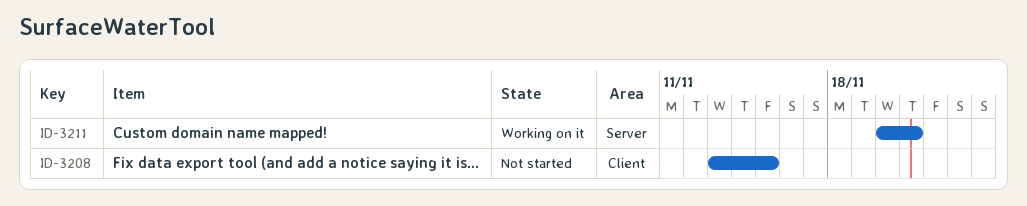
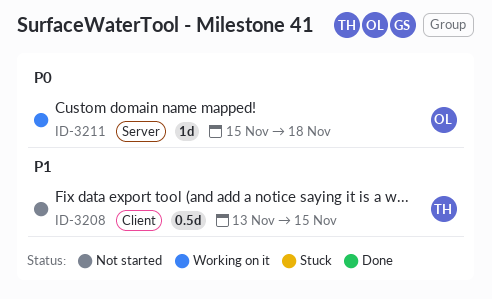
ID-3211, start: Nov 20 -> Nov 15
ID-3211, due: Nov 21 -> Nov 18

